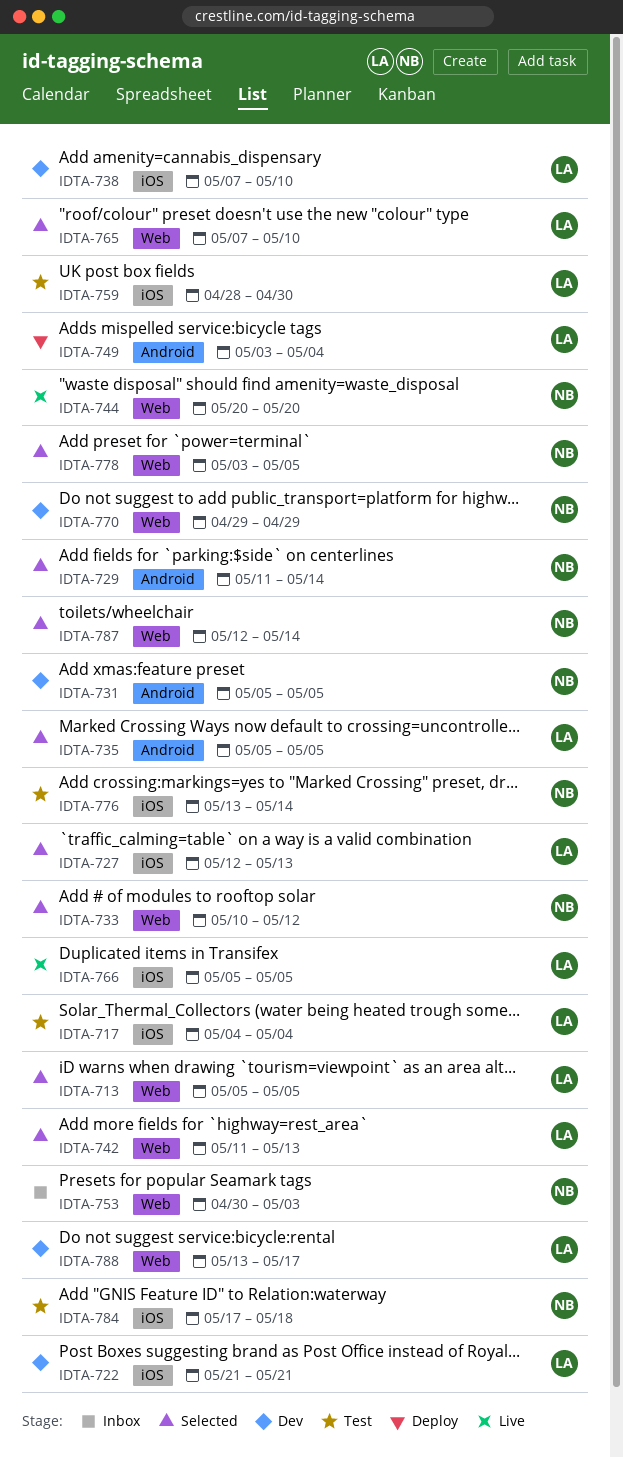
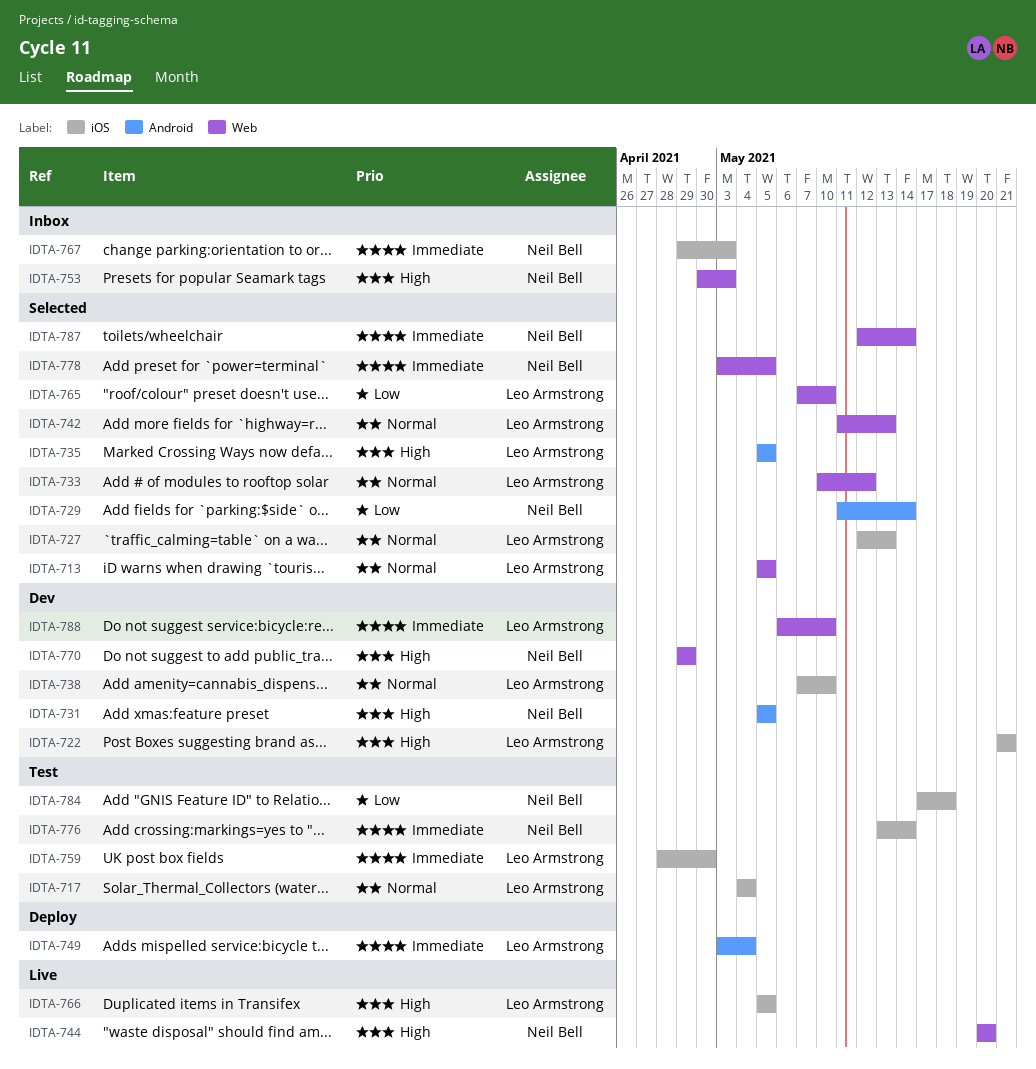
IDTA-733, owner: Neil Bell -> Leo Armstrong
IDTA-767: none -> present
IDTA-788, start: May 13 -> May 6
IDTA-788, due: May 17 -> May 10

